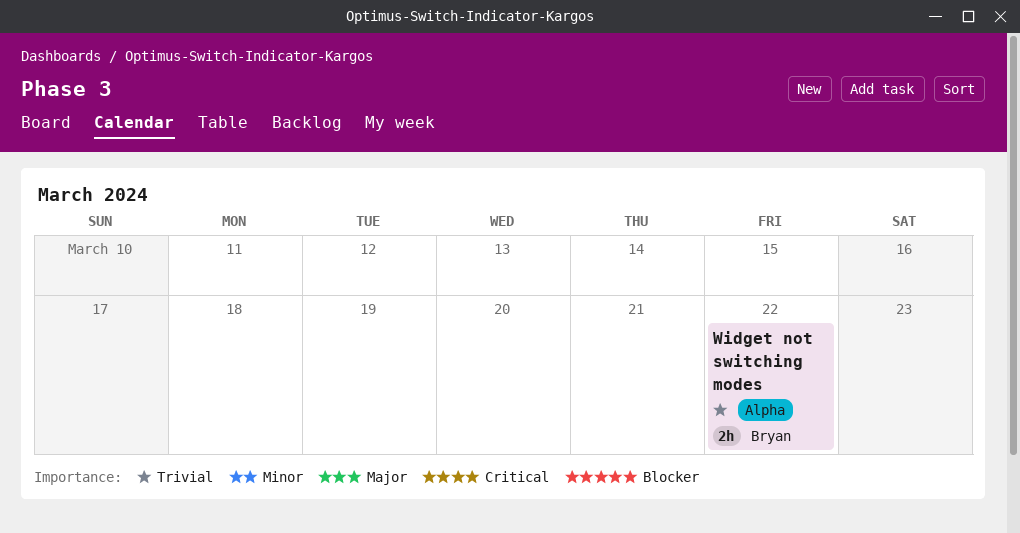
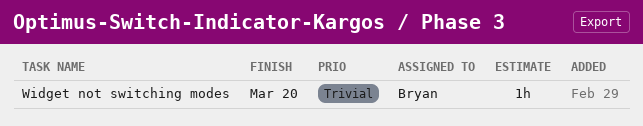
Widget not switching modes, estimate: 2h -> 1h
Widget not switching modes, due: Mar 22 -> Mar 20

